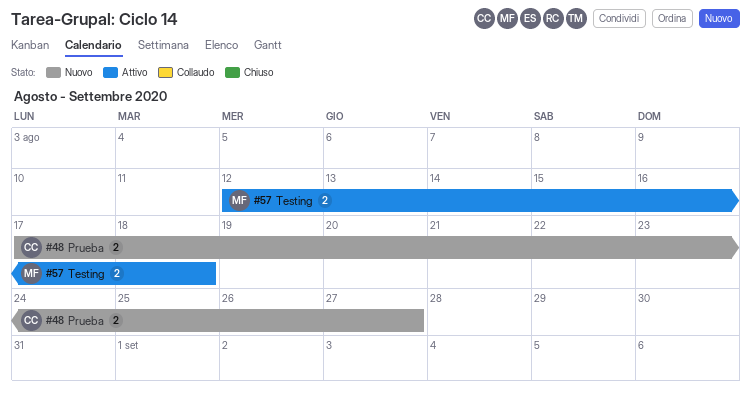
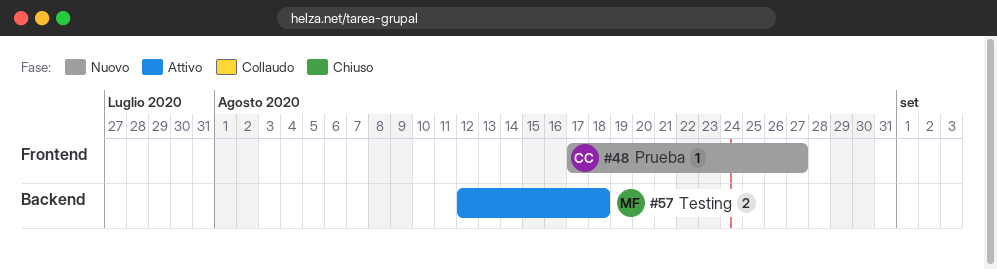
#48, estimate: 2 -> 1

